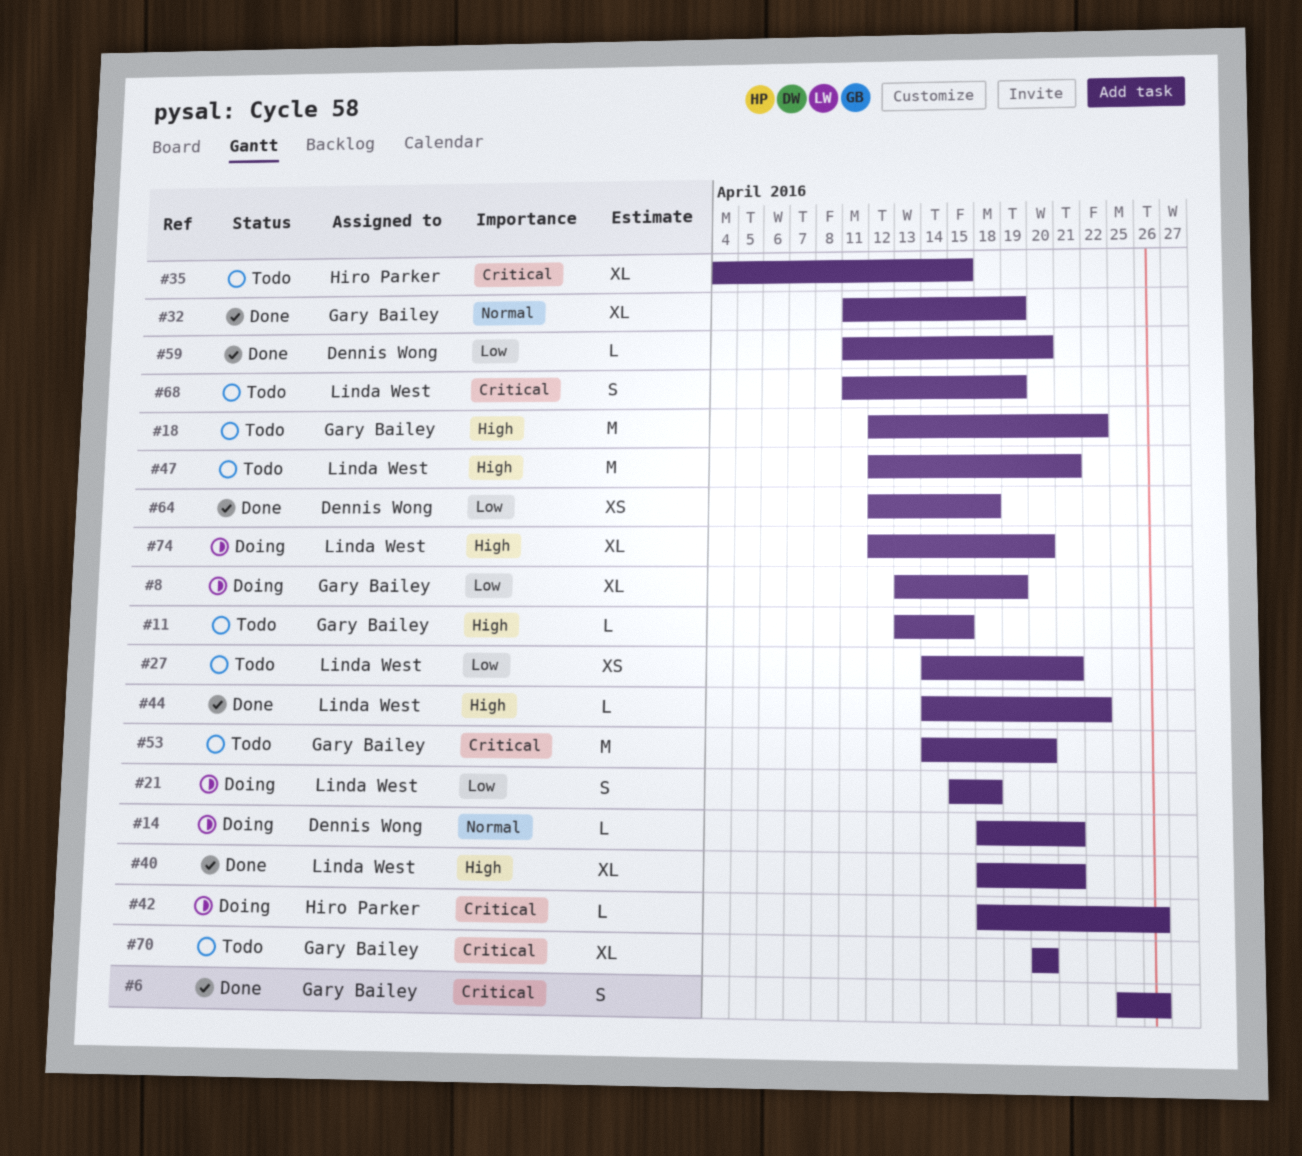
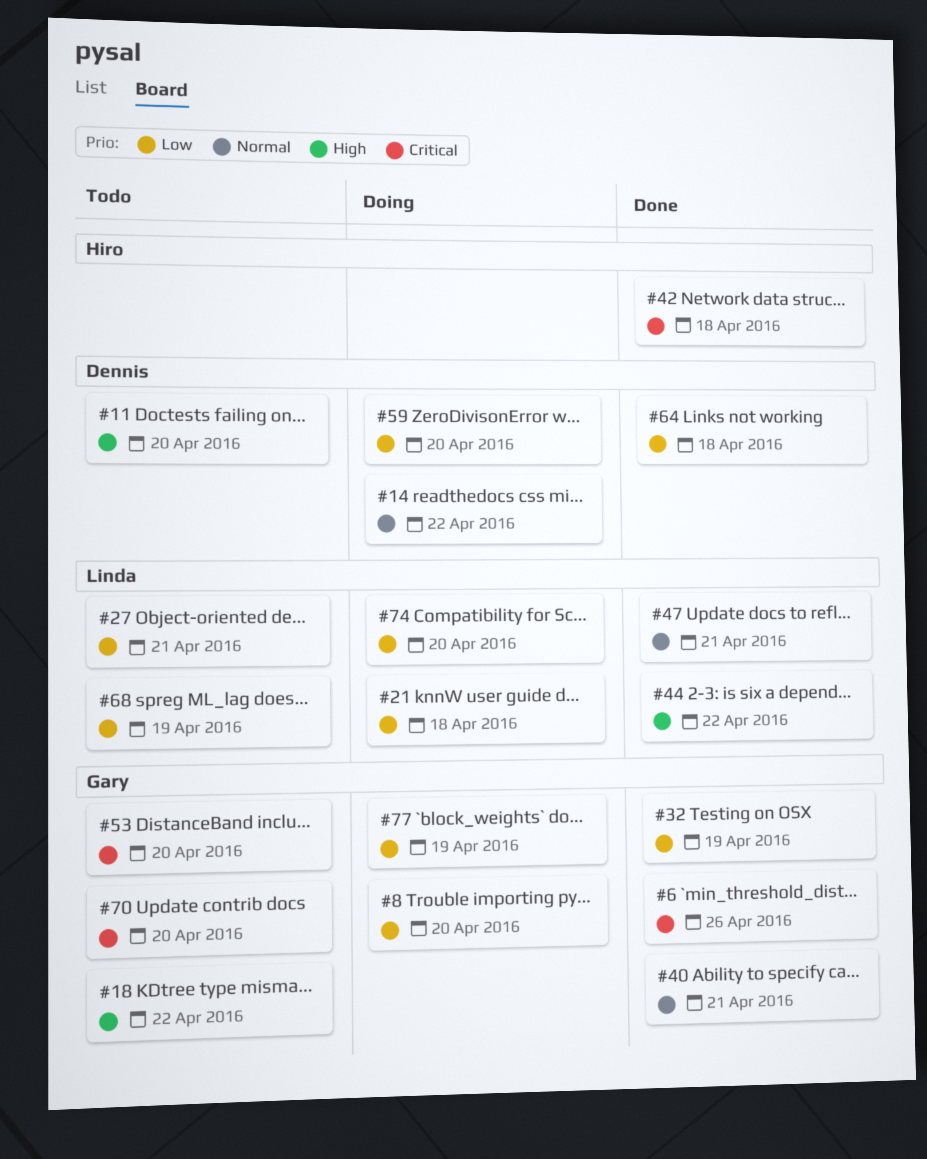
#8, due: Apr 19 -> Apr 20
#11, owner: Gary Bailey -> Dennis Wong
#11, due: Apr 15 -> Apr 20
#14, due: Apr 21 -> Apr 22
#32, priority: Normal -> Low
#35: present -> none
#40, owner: Linda West -> Gary Bailey
#40, priority: High -> Normal
#42, status: Doing -> Done
#42, due: Apr 26 -> Apr 18
#47, status: Todo -> Done
#47, priority: High -> Normal
#59, status: Done -> Doing
#68, priority: Critical -> Low
#74, priority: High -> Low
#77: none -> present

